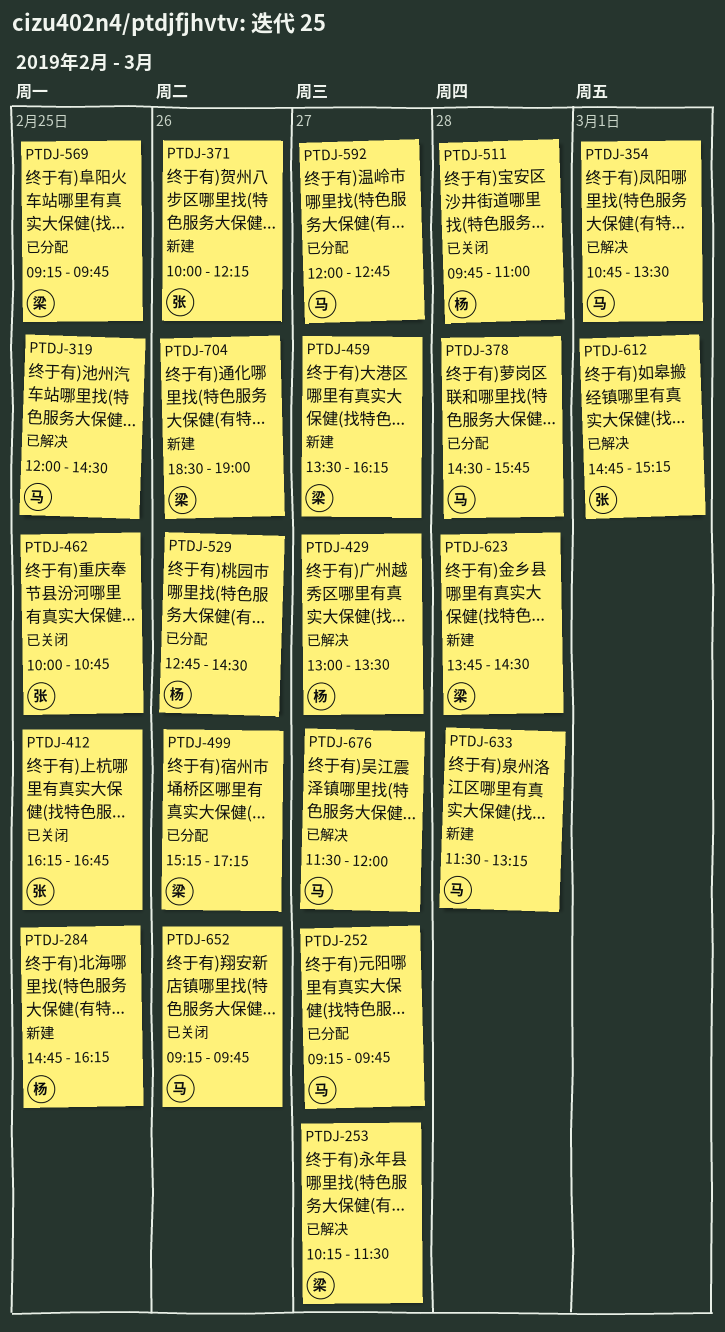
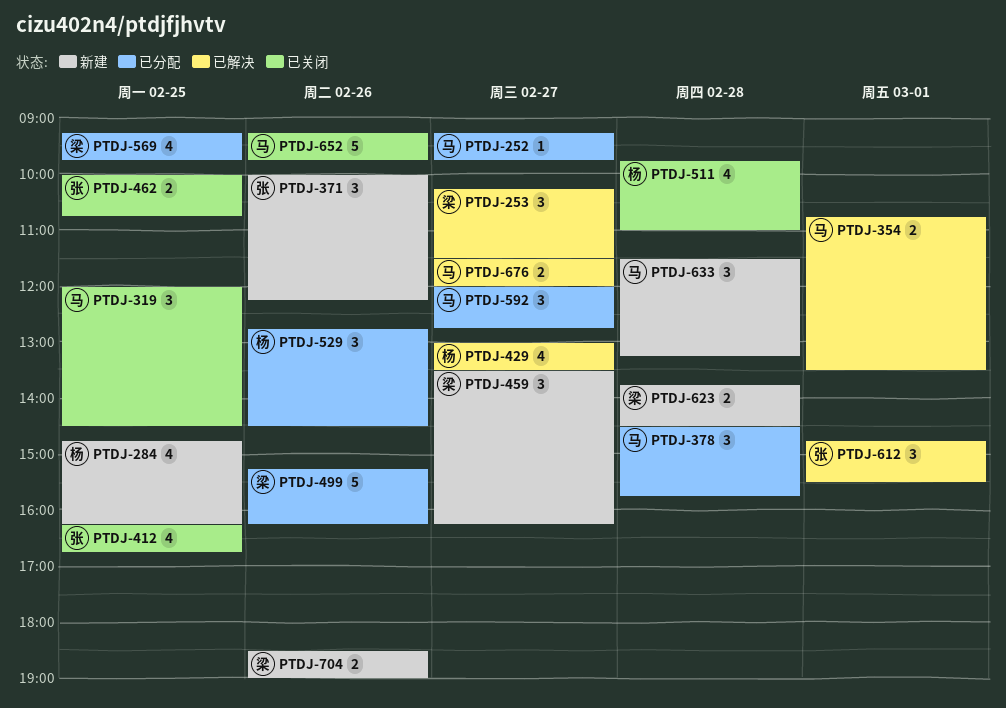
PTDJ-319, status: 已解决 -> 已关闭
PTDJ-499, ends: 17:15 -> 16:15
PTDJ-612, ends: 15:15 -> 15:30

